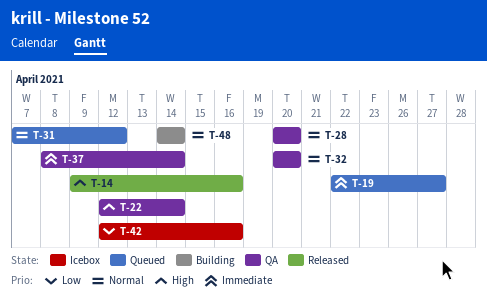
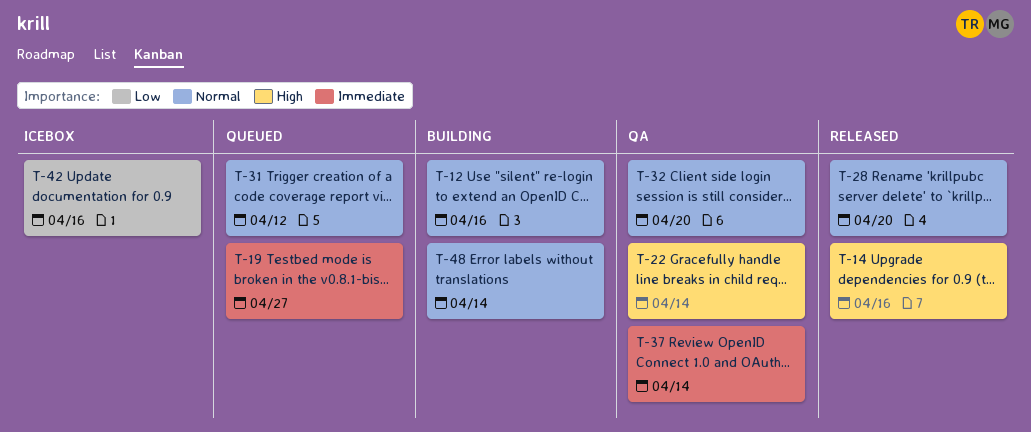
T-12: none -> present
T-28, status: QA -> Released

